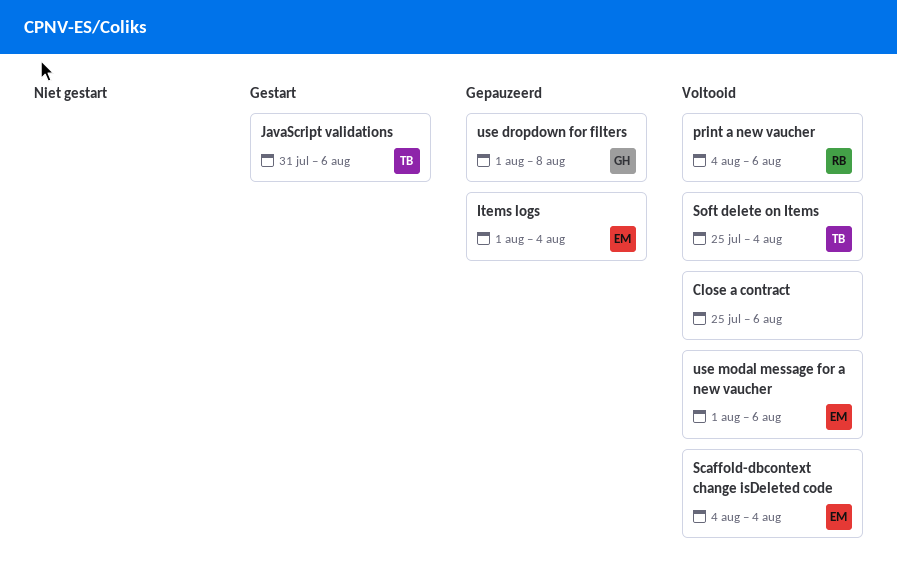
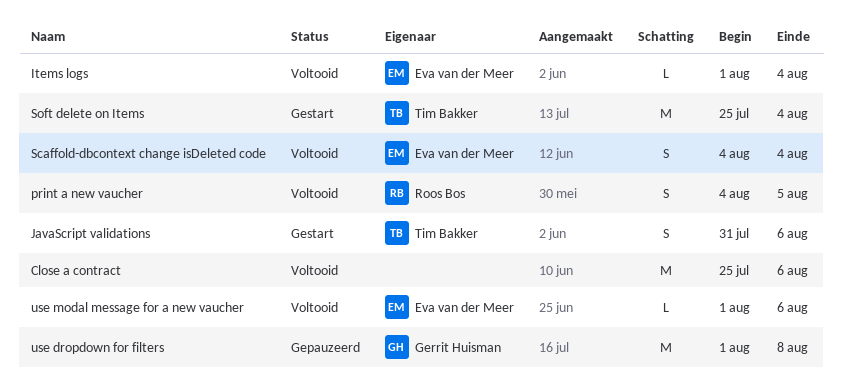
Items logs, status: Gepauzeerd -> Voltooid
print a new vaucher, due: Aug 6 -> Aug 5
Soft delete on Items, status: Voltooid -> Gestart

